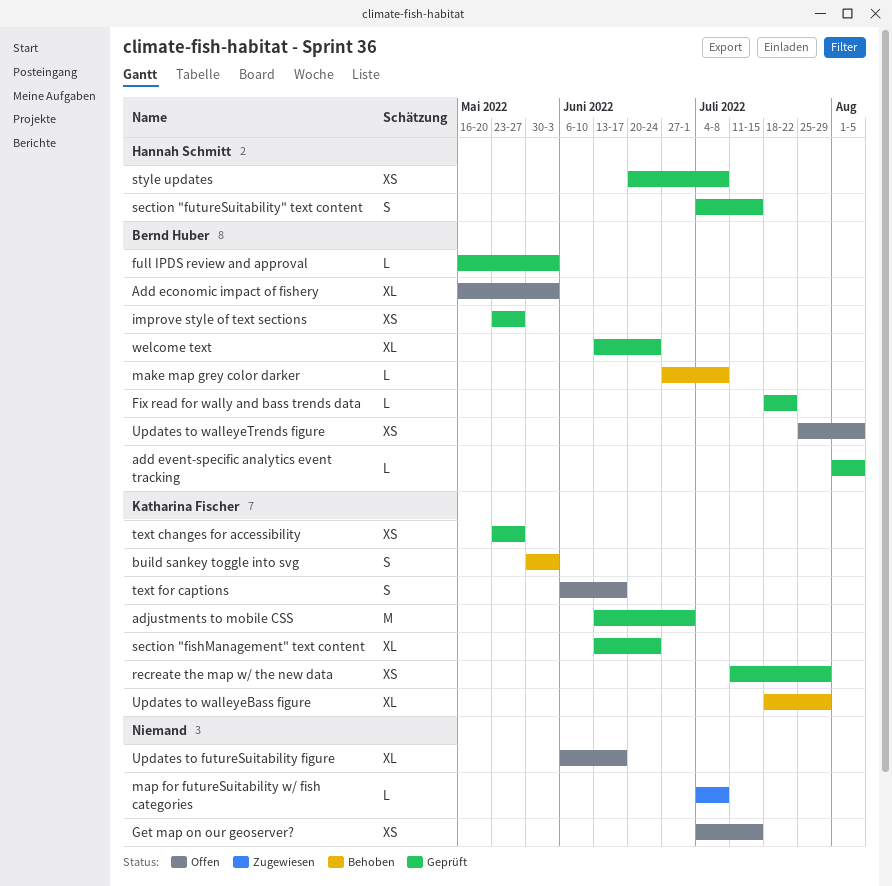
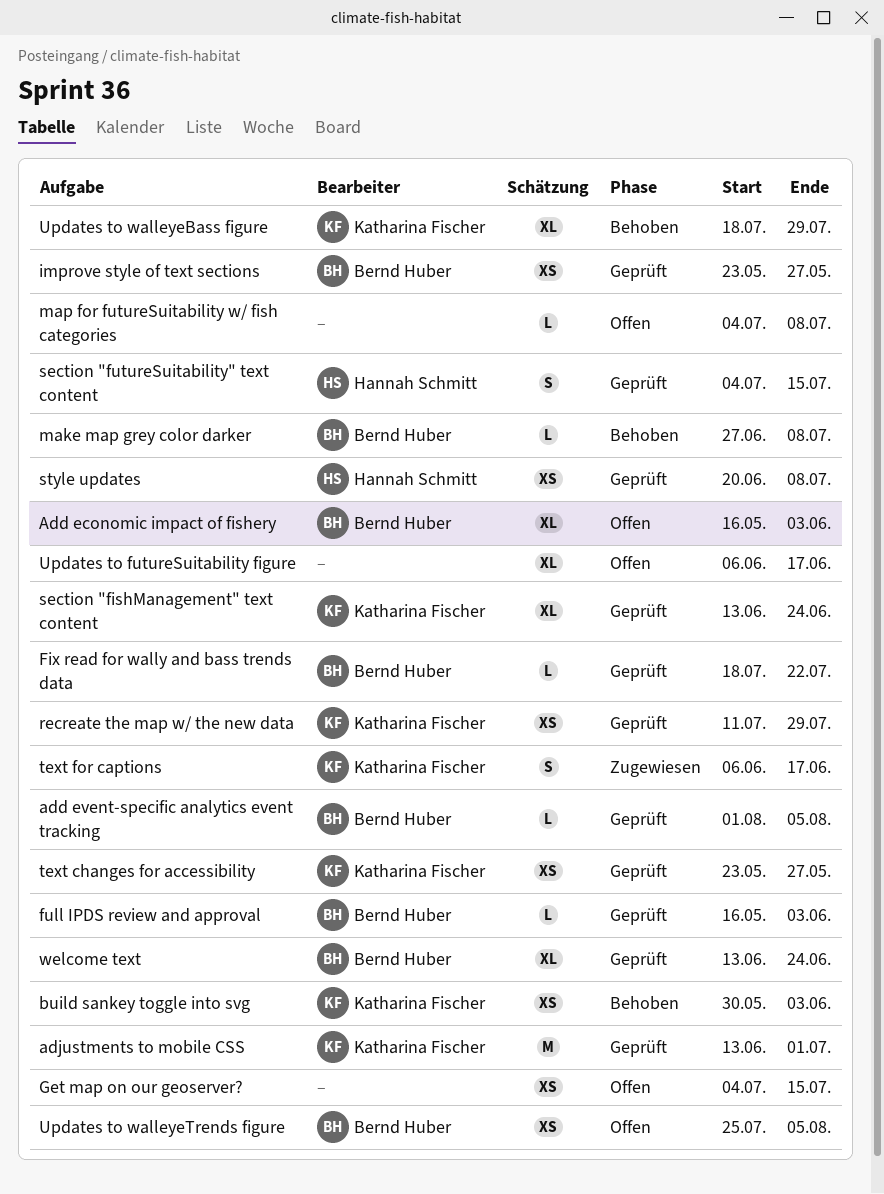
build sankey toggle into svg, estimate: S -> XS
map for futureSuitability w/ fish categories, status: Zugewiesen -> Offen
text for captions, status: Offen -> Zugewiesen

